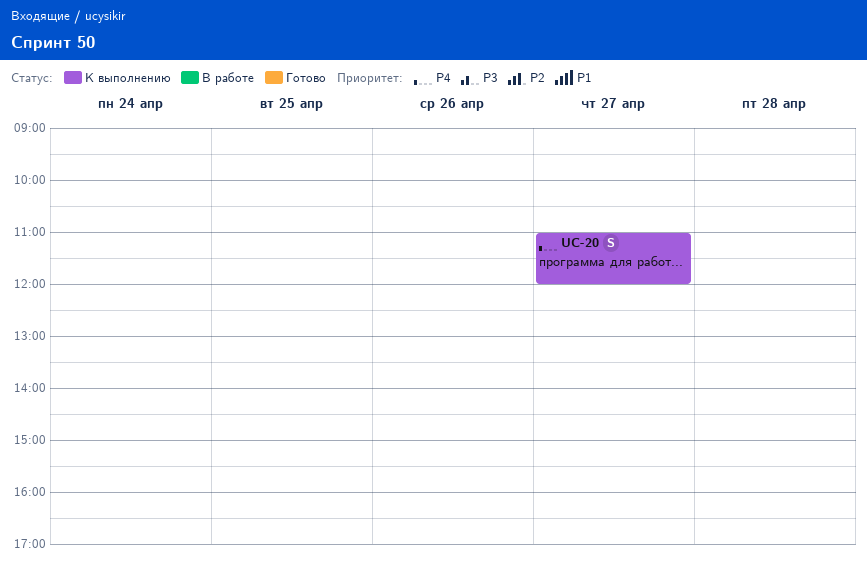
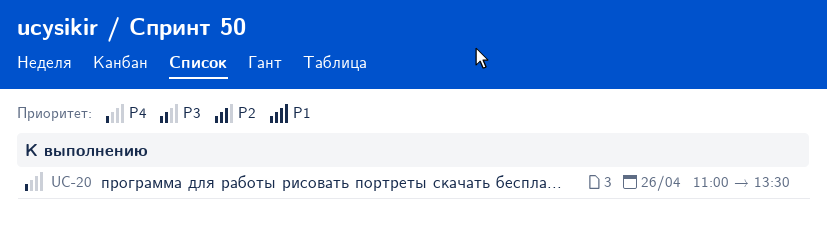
UC-20, day: Apr 27 -> Apr 26
UC-20, ends: 12:00 -> 13:30

